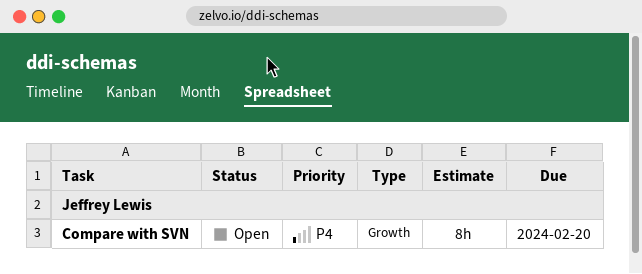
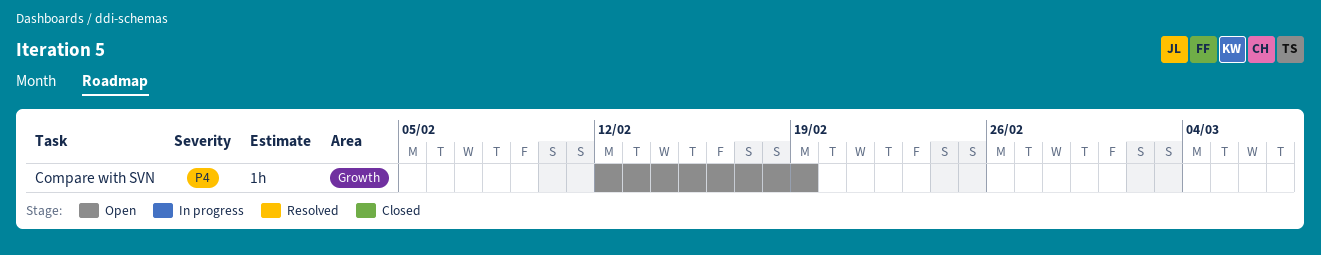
Compare with SVN, estimate: 8h -> 1h
Compare with SVN, due: Feb 20 -> Feb 19

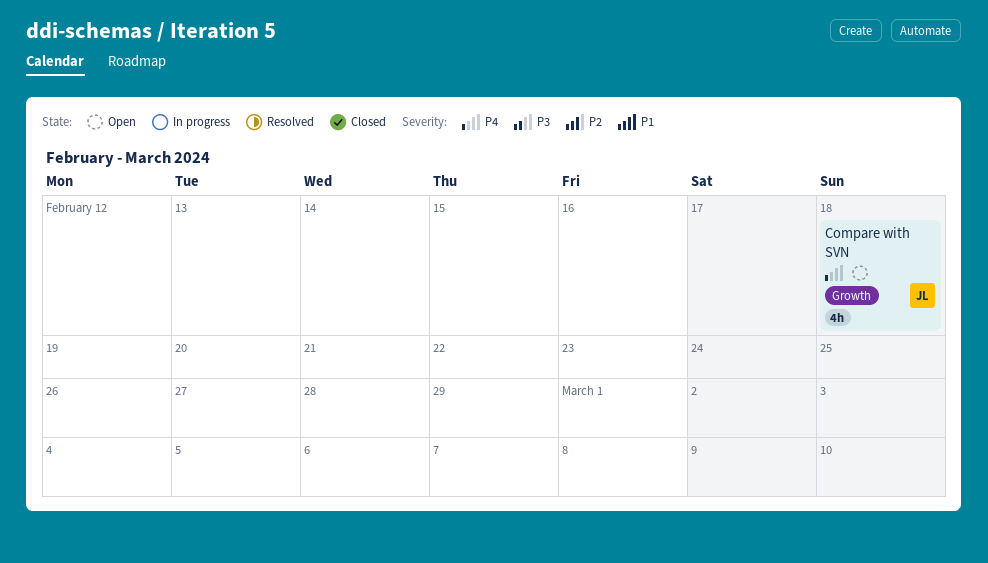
Compare with SVN, estimate: 1h -> 4h
Compare with SVN, due: Feb 19 -> Feb 18

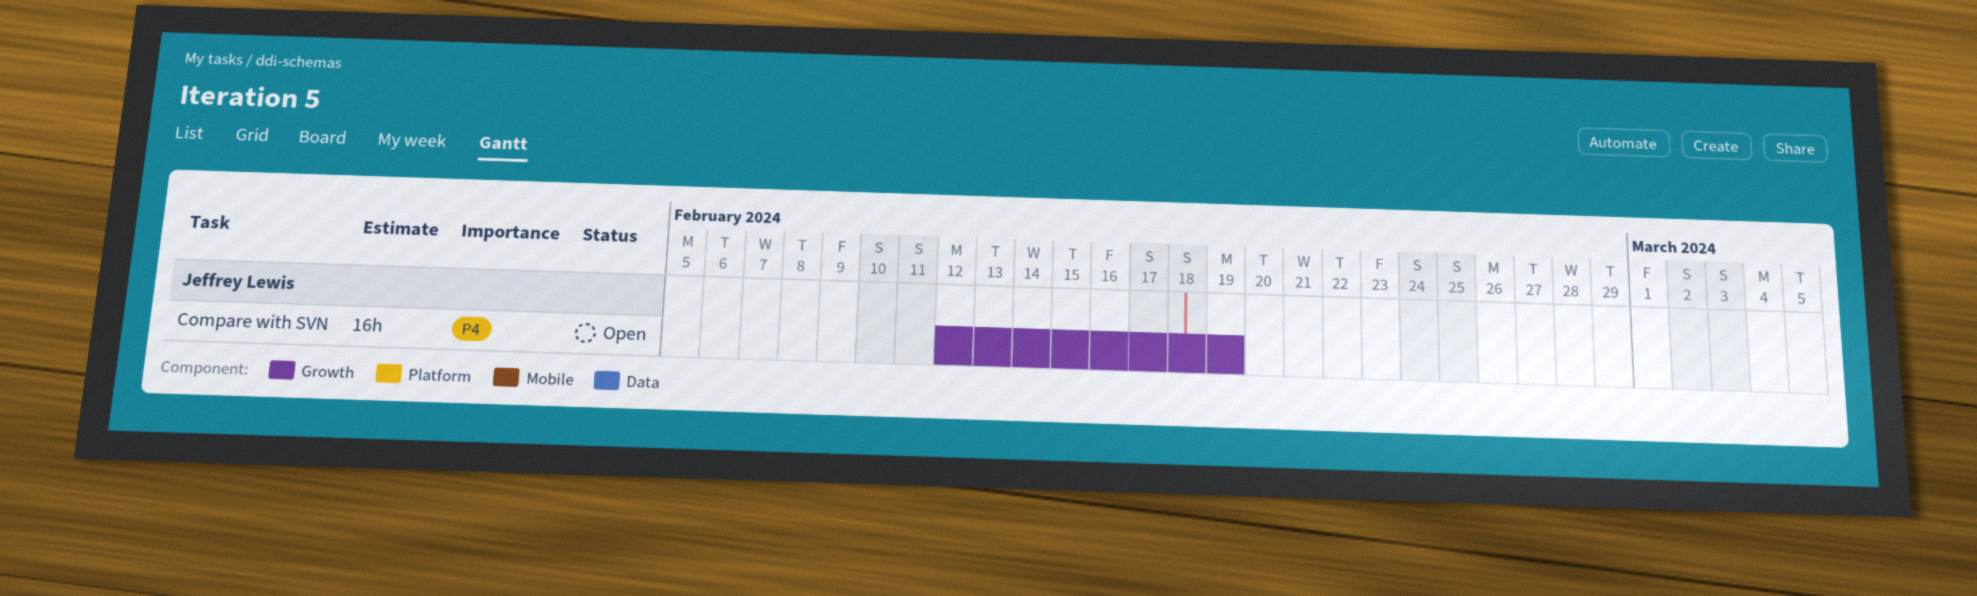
Compare with SVN, estimate: 4h -> 16h
Compare with SVN, due: Feb 18 -> Feb 19

